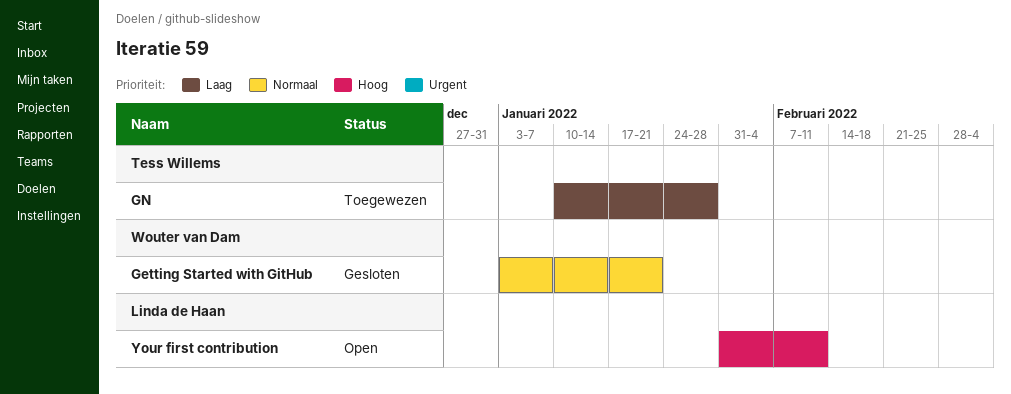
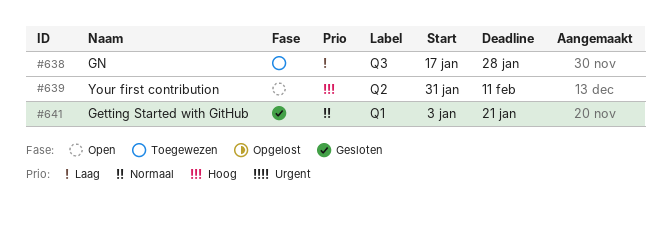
GN, start: Jan 10 -> Jan 17

